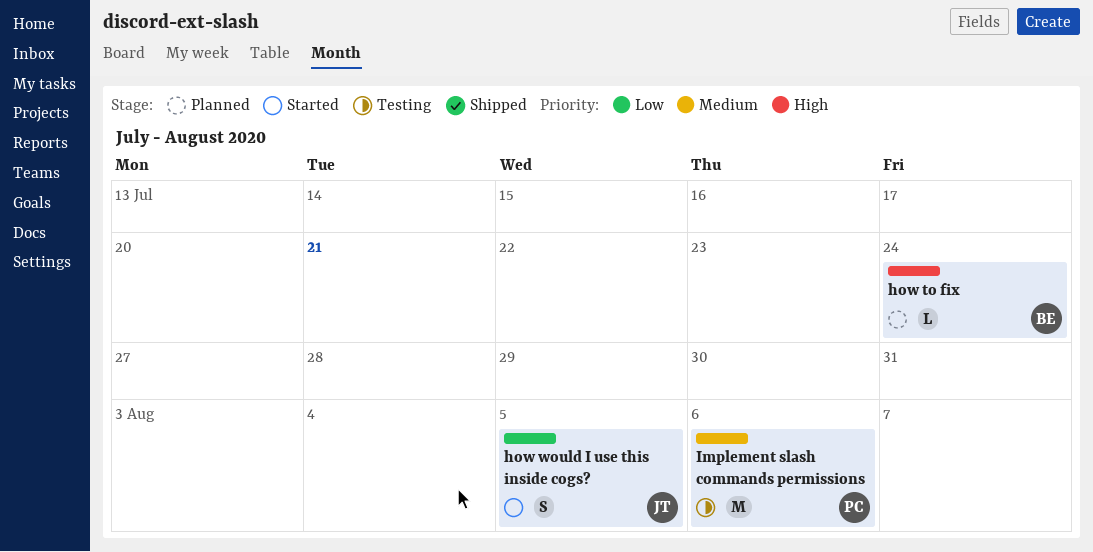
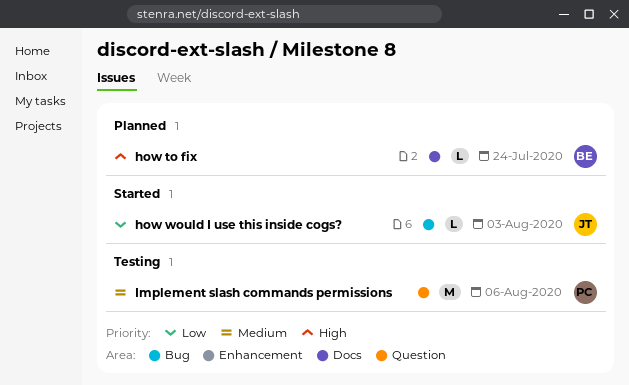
how would I use this inside cogs?, estimate: S -> L
how would I use this inside cogs?, due: Aug 5 -> Aug 3

